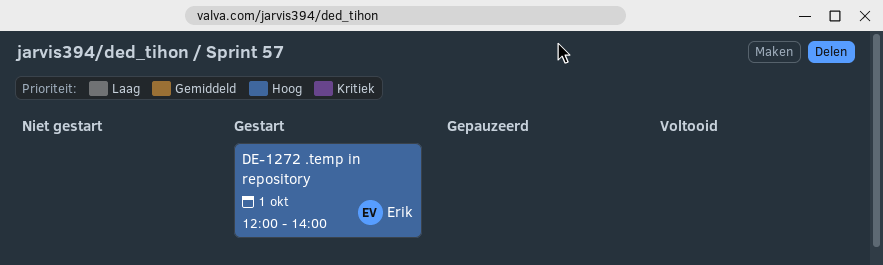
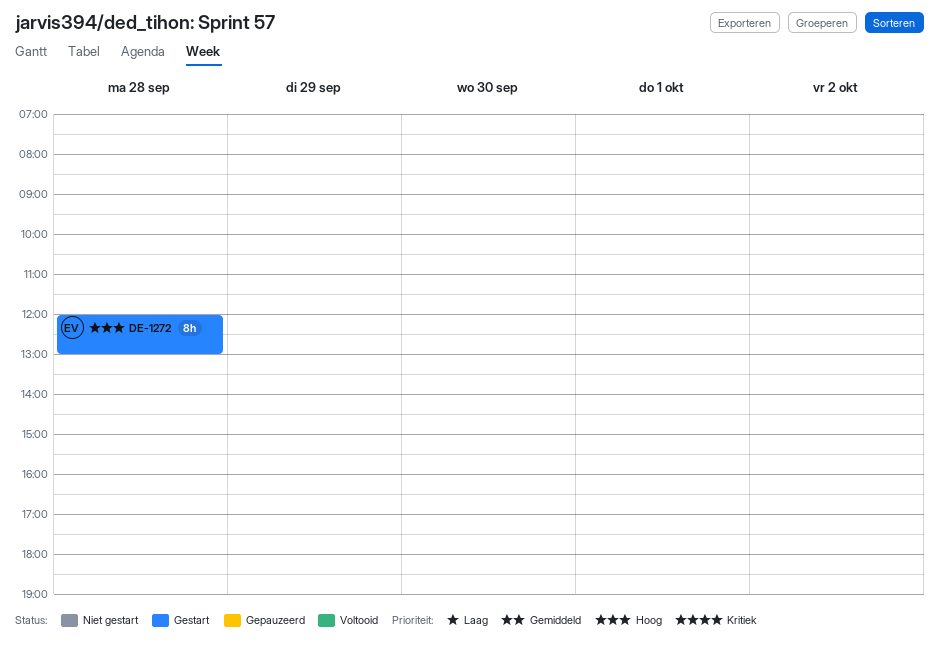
DE-1272, day: Oct 1 -> Sep 28
DE-1272, ends: 14:00 -> 13:00

